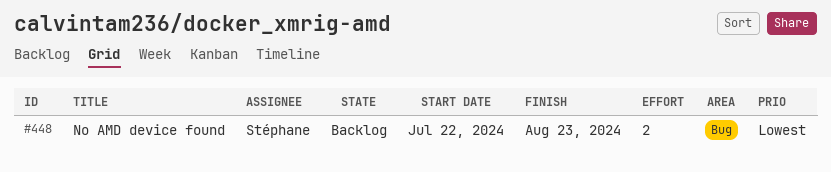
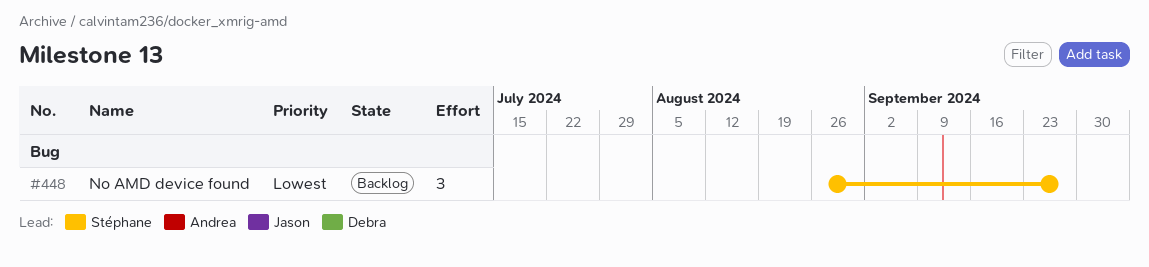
#448, estimate: 2 -> 3
#448, start: Jul 22 -> Aug 26
#448, due: Aug 23 -> Sep 27

